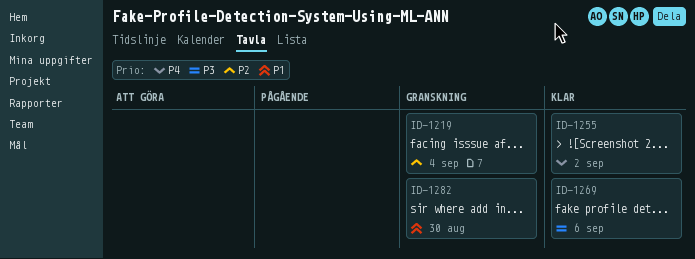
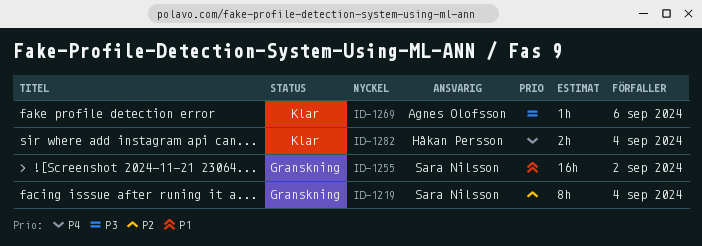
ID-1255, status: Klar -> Granskning
ID-1255, priority: P4 -> P1
ID-1282, status: Granskning -> Klar
ID-1282, priority: P1 -> P4
ID-1282, due: Aug 30 -> Sep 4

